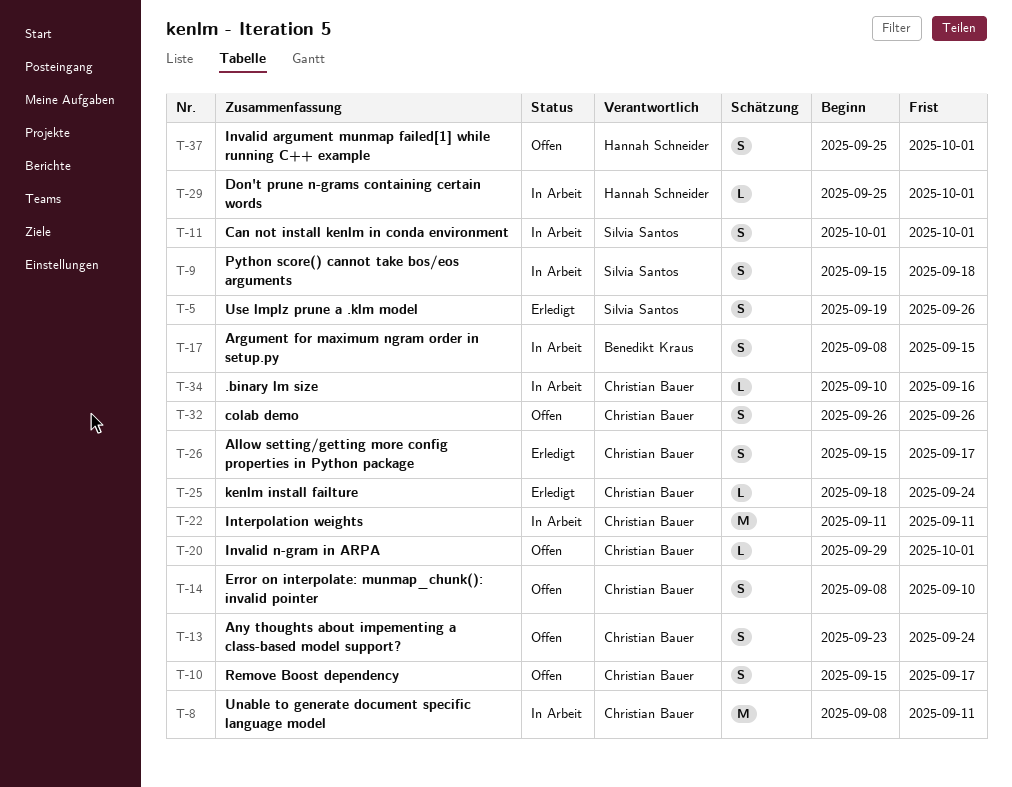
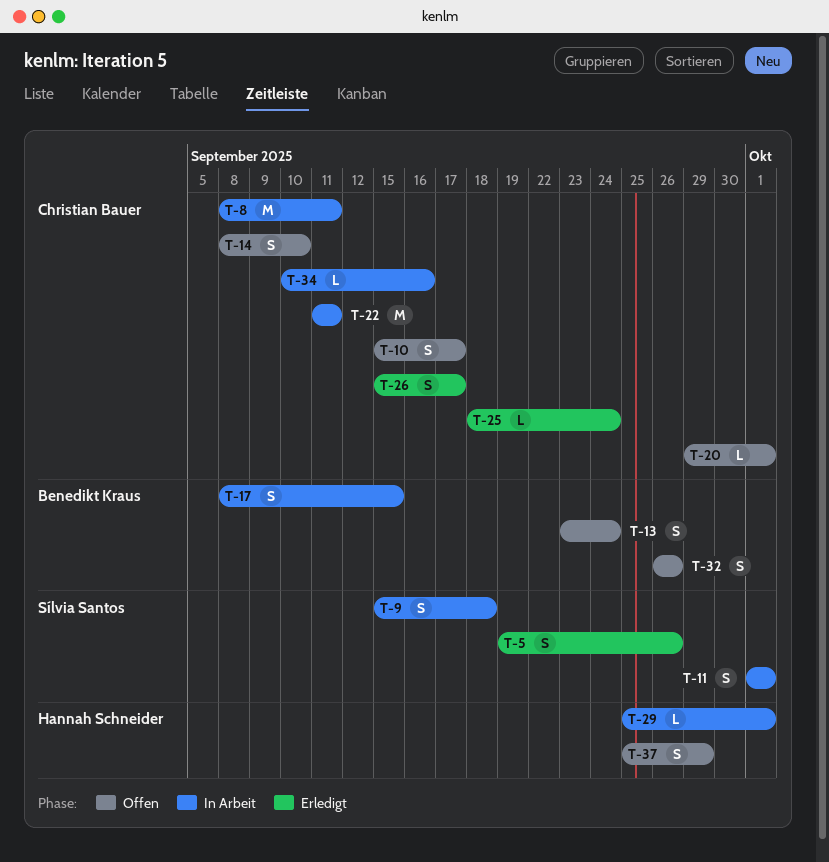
T-13, owner: Christian Bauer -> Benedikt Kraus
T-32, owner: Christian Bauer -> Benedikt Kraus
T-37, due: Oct 1 -> Sep 29

